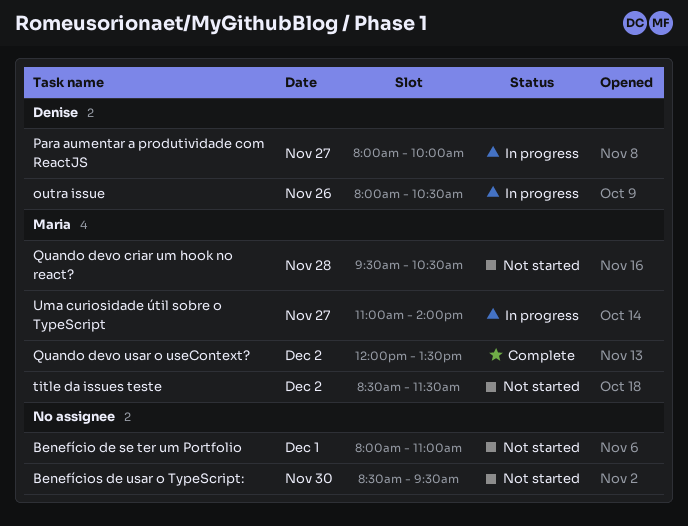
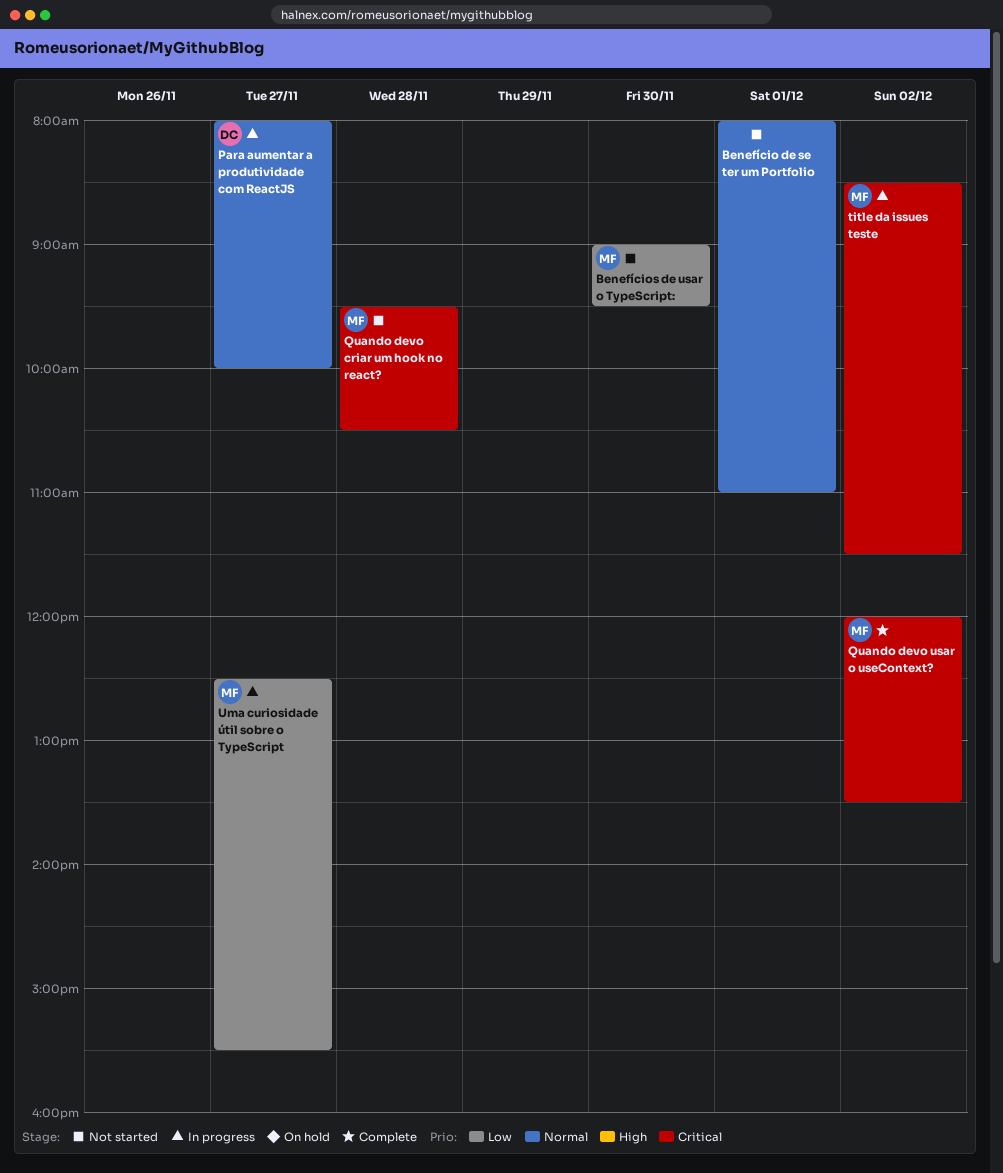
Benefícios de usar o TypeScript:, owner: none -> Maria
Benefícios de usar o TypeScript:, begins: 08:30 -> 09:00
outra issue: present -> none
title da issues teste, status: Not started -> In progress
Uma curiosidade útil sobre o TypeScript, begins: 11:00 -> 12:30
Uma curiosidade útil sobre o TypeScript, ends: 14:00 -> 15:30

